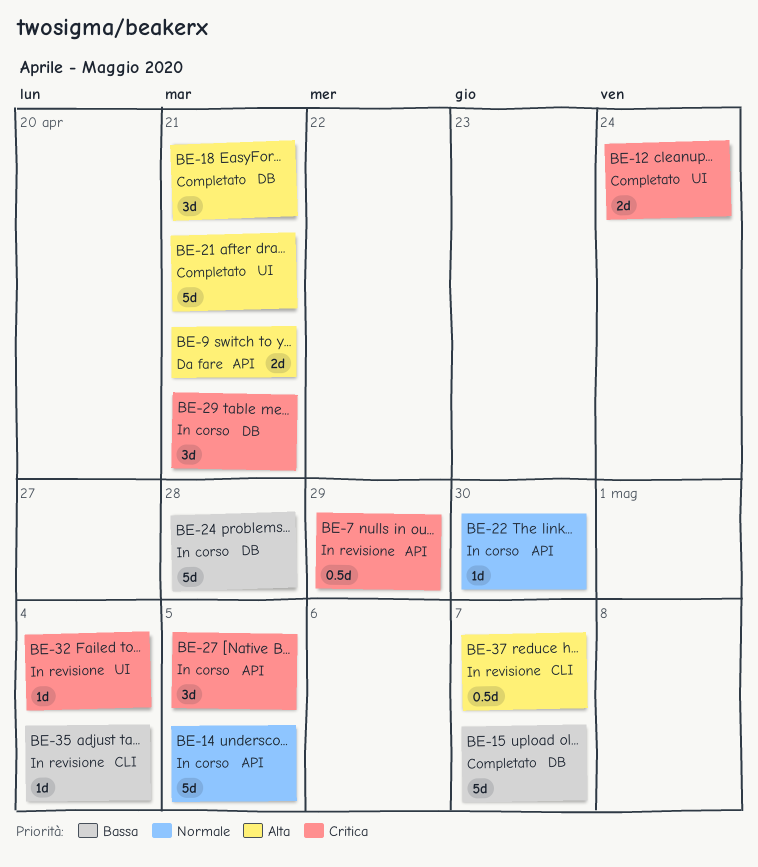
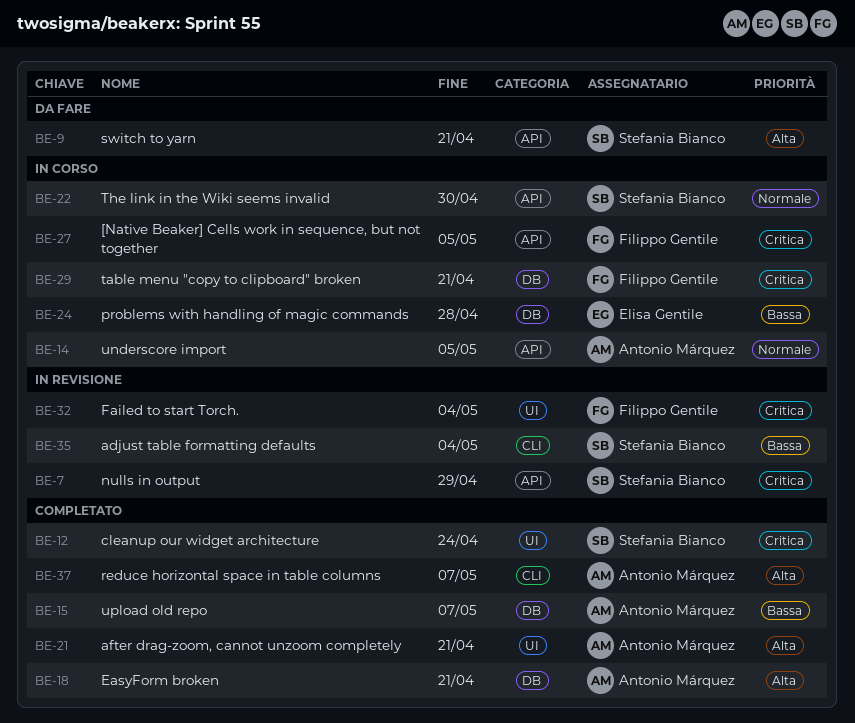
BE-37, status: In revisione -> Completato

